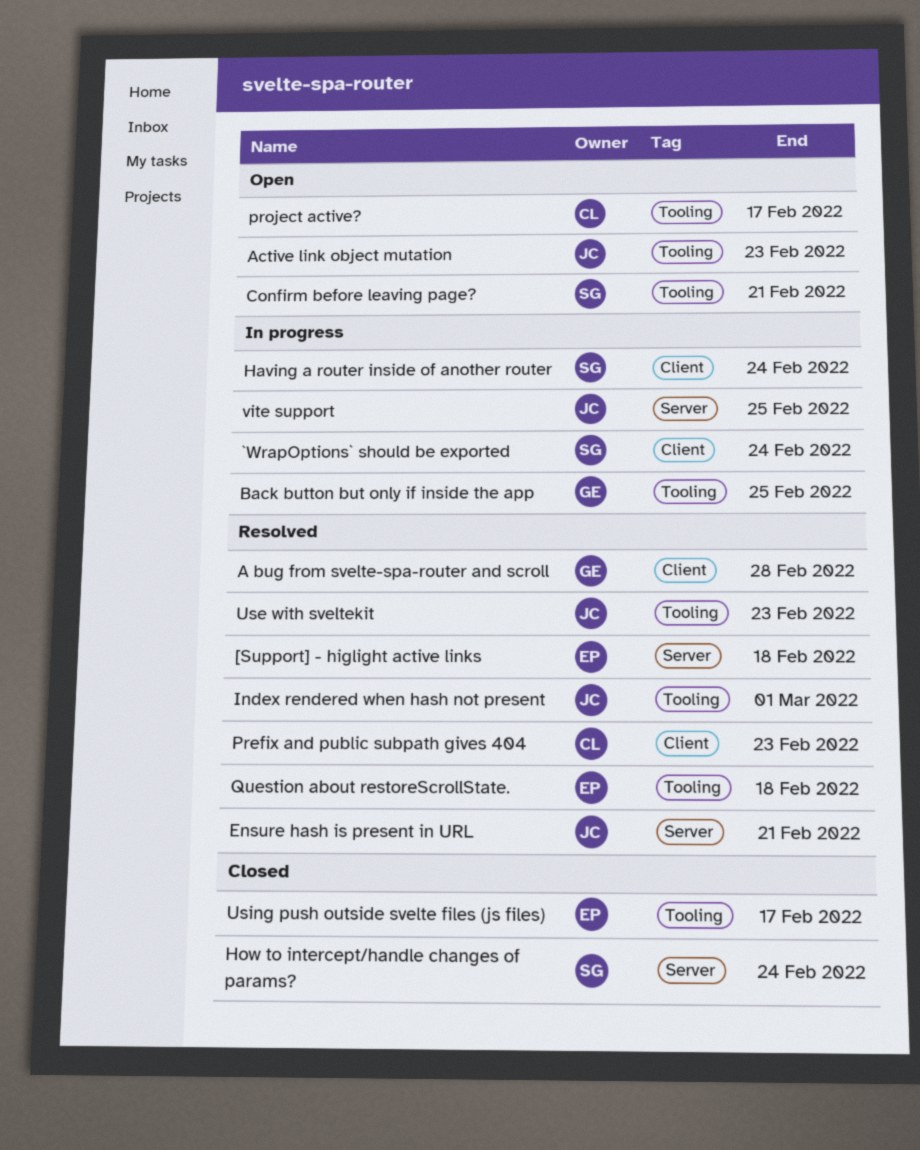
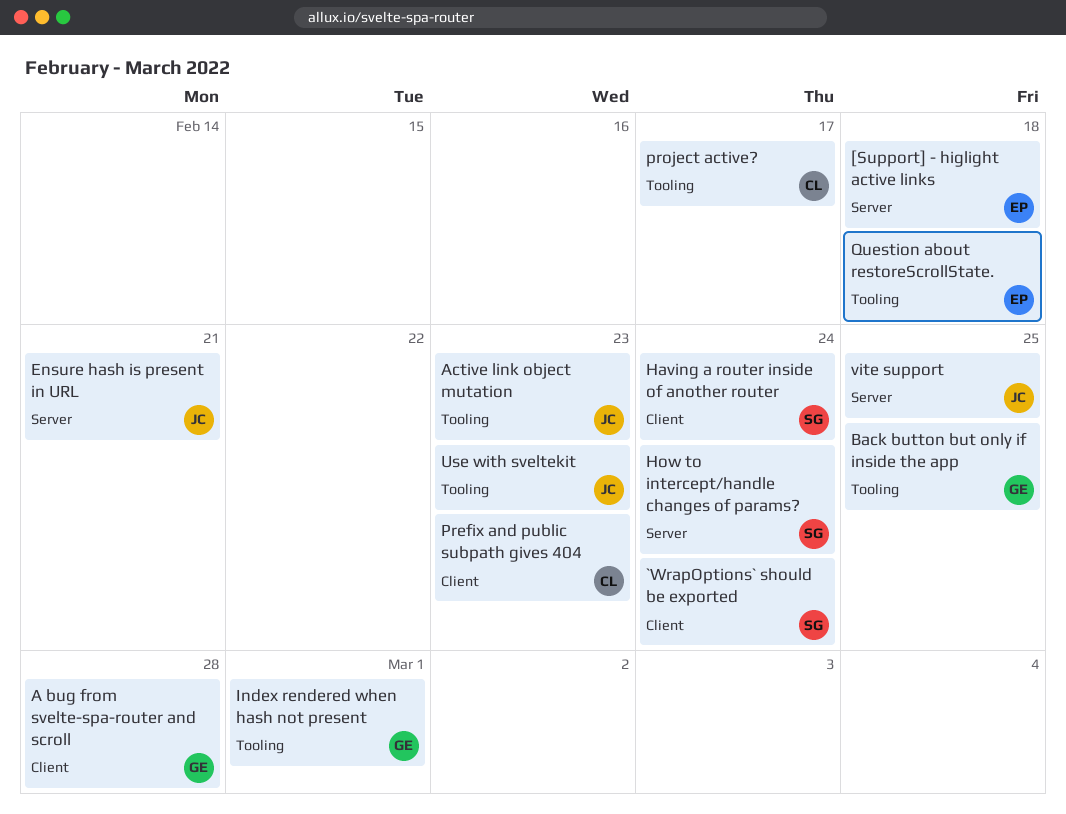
Confirm before leaving page?: present -> none
Index rendered when hash not present, owner: JC -> GE
Using push outside svelte files (js files): present -> none

